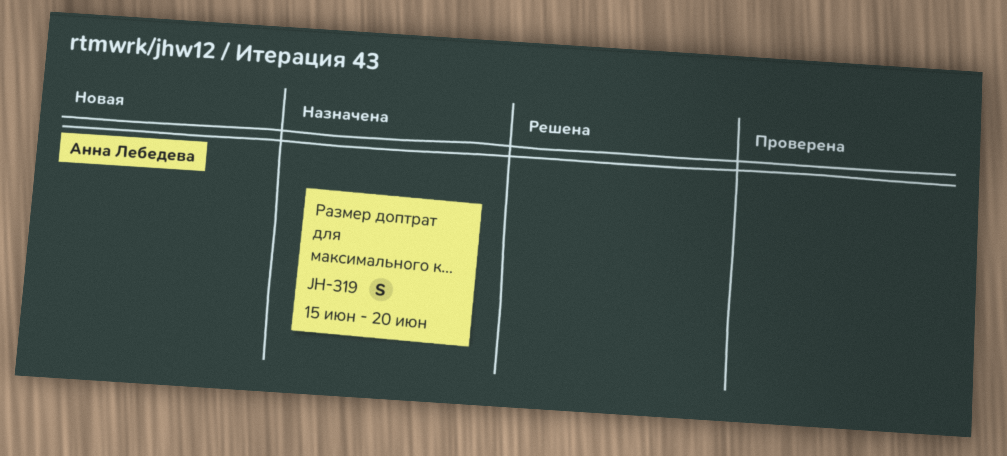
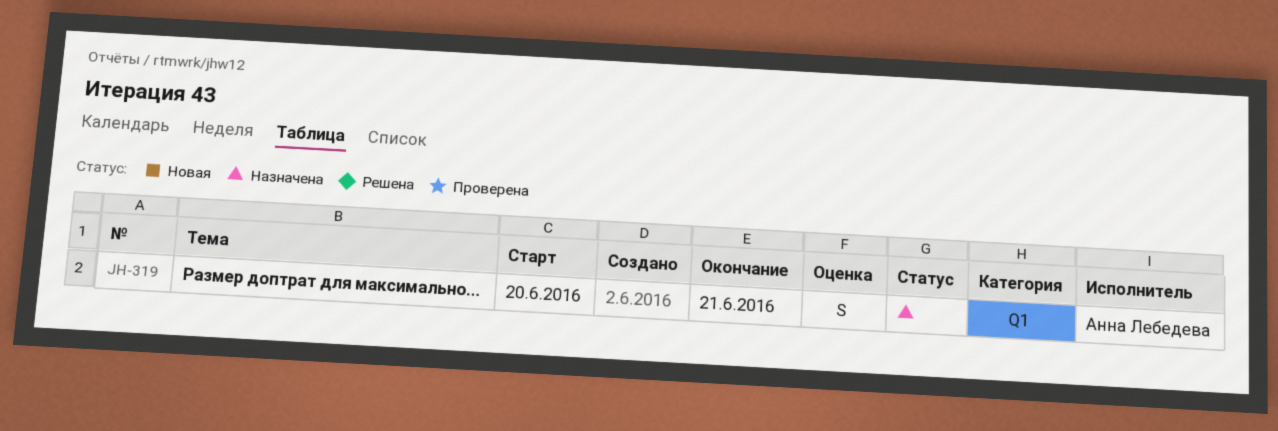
JH-319, start: Jun 15 -> Jun 20
JH-319, due: Jun 20 -> Jun 21

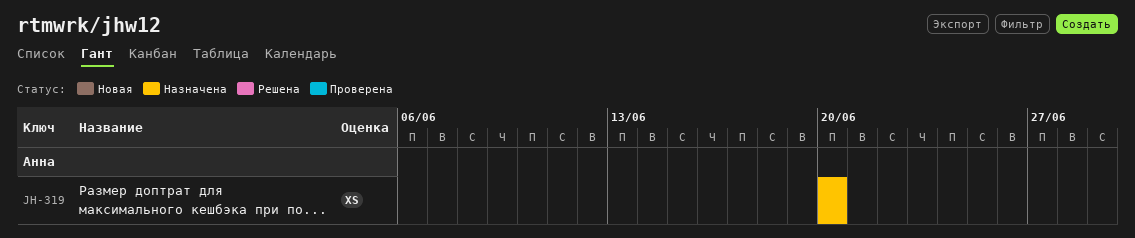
JH-319, estimate: S -> XS
JH-319, due: Jun 21 -> Jun 20

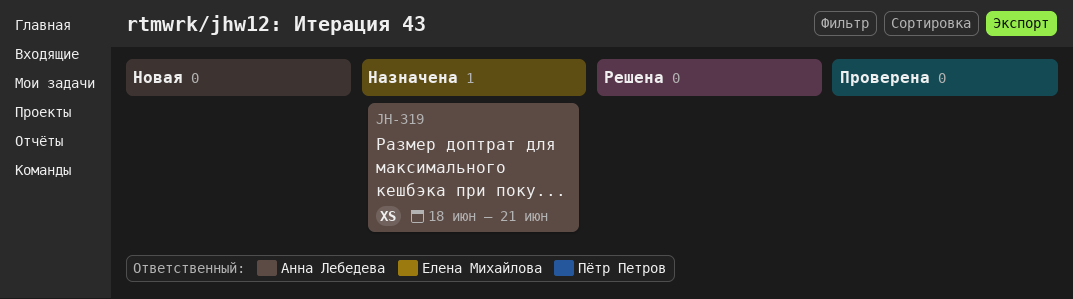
JH-319, start: Jun 20 -> Jun 18
JH-319, due: Jun 20 -> Jun 21

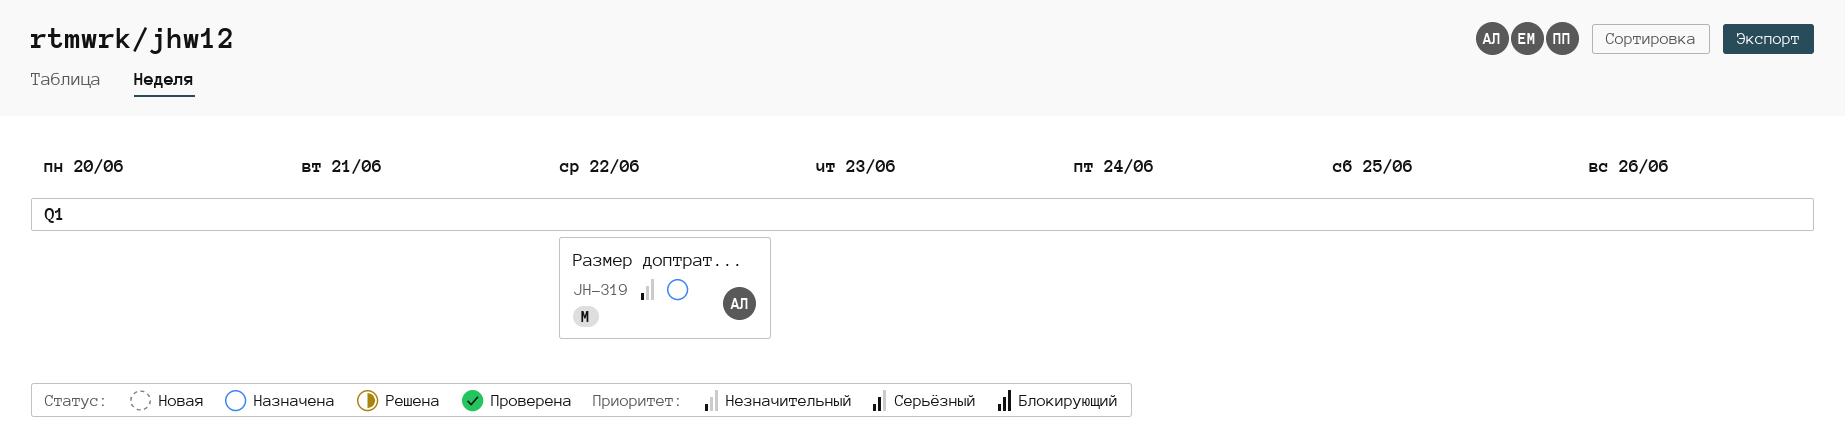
JH-319, estimate: XS -> M
JH-319, due: Jun 21 -> Jun 22

